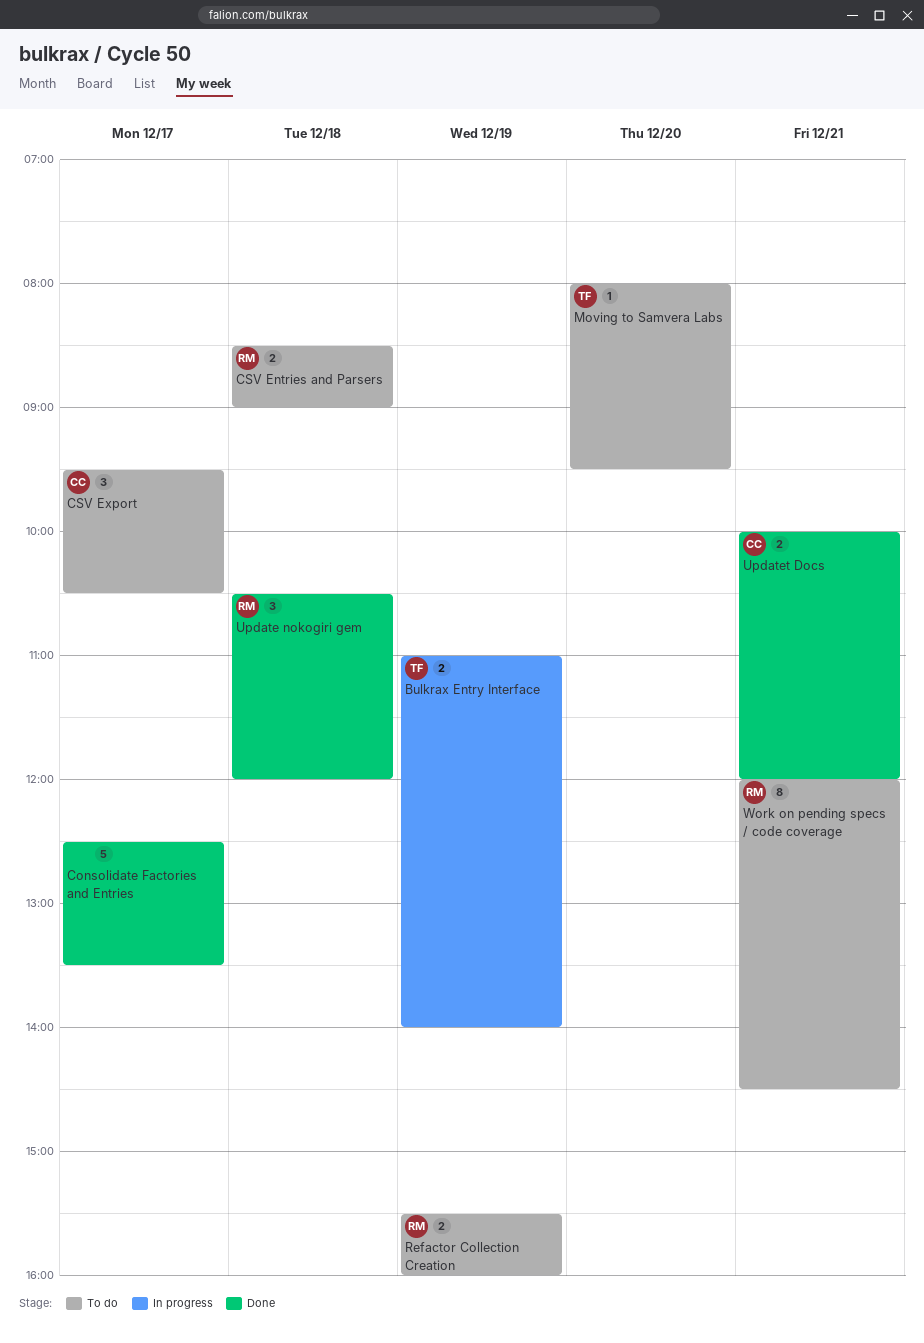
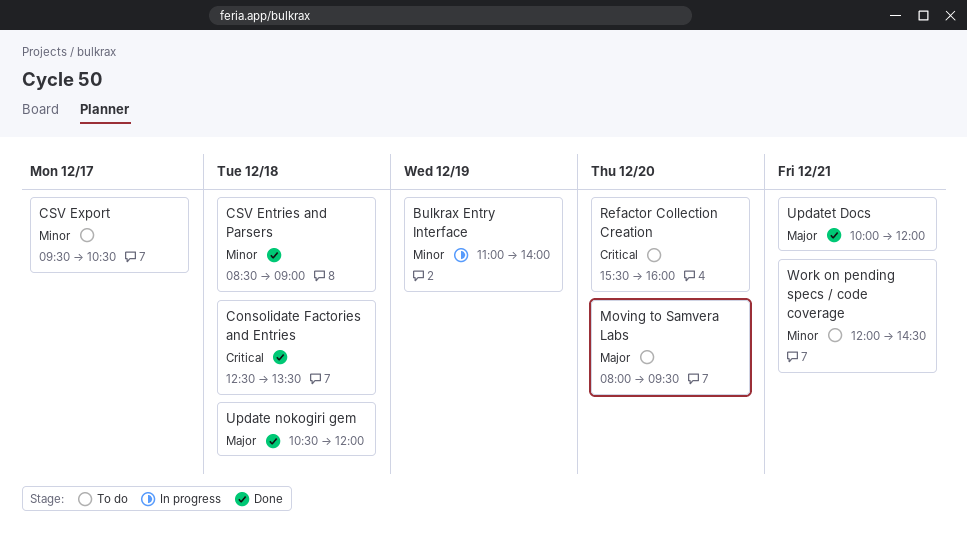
Consolidate Factories and Entries, day: Dec 17 -> Dec 18
CSV Entries and Parsers, status: To do -> Done
Refactor Collection Creation, day: Dec 19 -> Dec 20

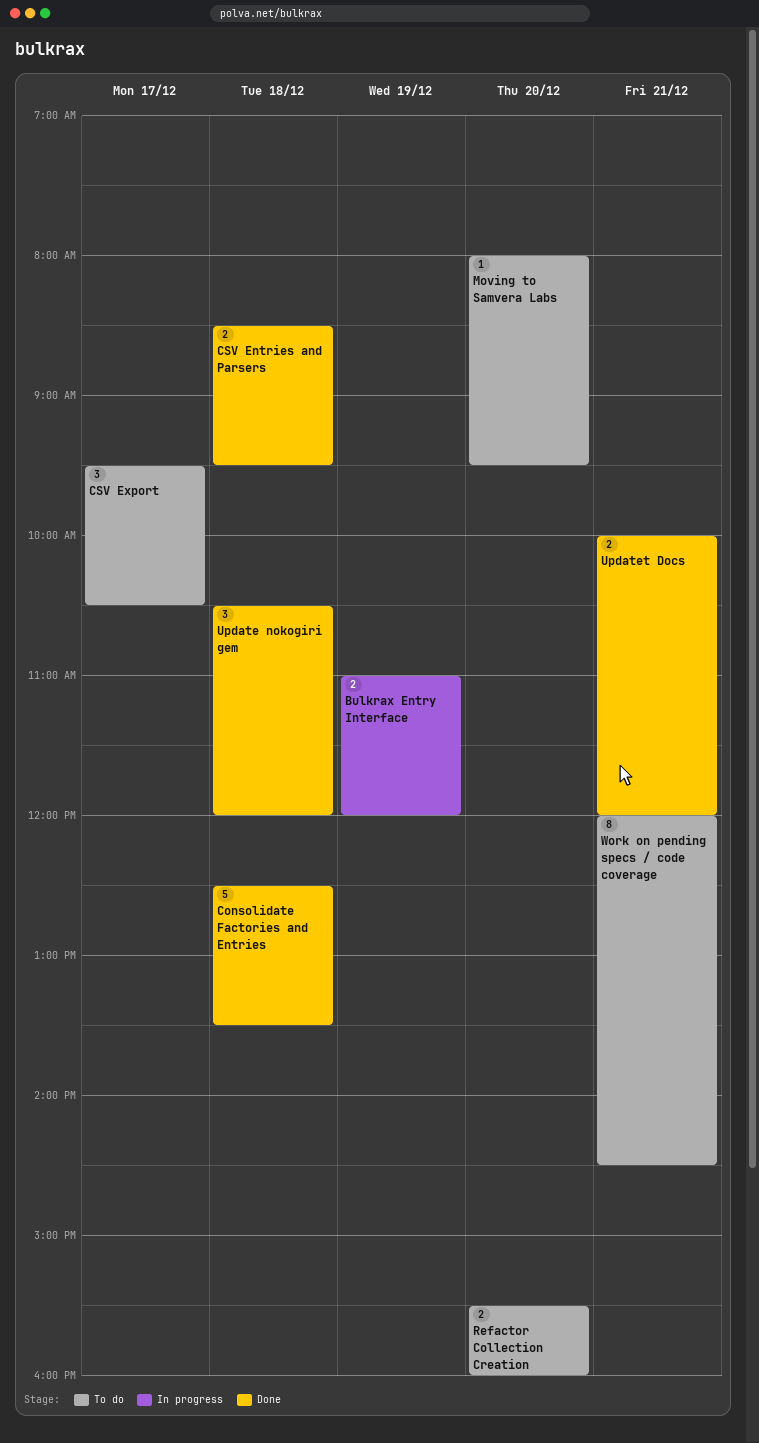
Bulkrax Entry Interface, ends: 14:00 -> 12:00
CSV Entries and Parsers, ends: 09:00 -> 09:30

